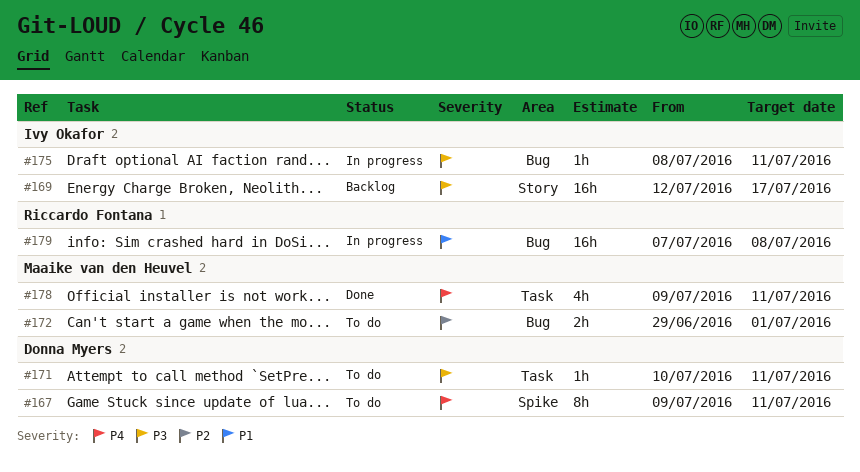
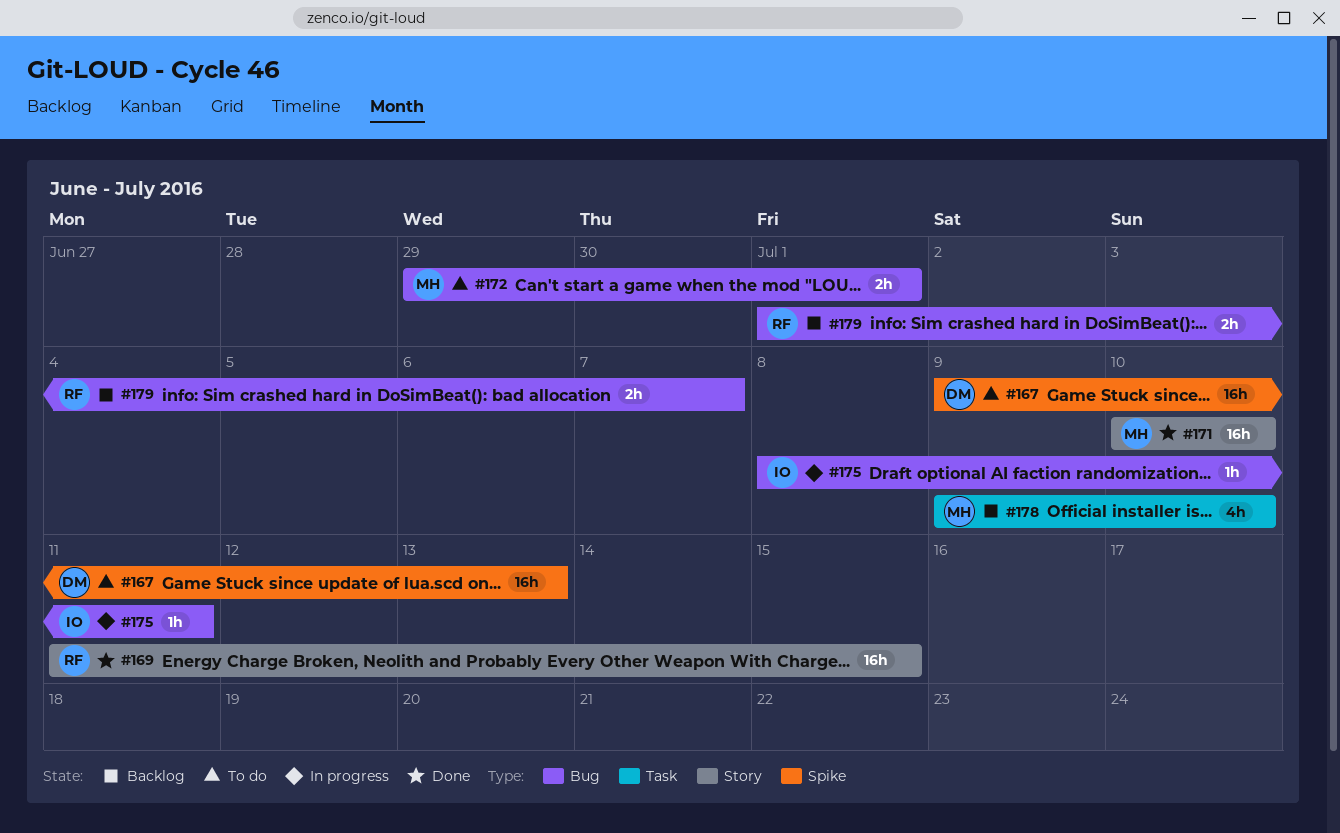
#167, estimate: 8h -> 16h
#167, due: Jul 11 -> Jul 13
#169, status: Backlog -> Done
#169, owner: Ivy Okafor -> Riccardo Fontana
#169, start: Jul 12 -> Jul 11
#169, due: Jul 17 -> Jul 15
#171, status: To do -> Done
#171, owner: Donna Myers -> Maaike van den Heuvel
#171, label: Task -> Story
#171, estimate: 1h -> 16h
#171, due: Jul 11 -> Jul 10
#178, status: Done -> Backlog
#178, due: Jul 11 -> Jul 10
#179, status: In progress -> Backlog
#179, estimate: 16h -> 2h
#179, start: Jul 7 -> Jul 1
#179, due: Jul 8 -> Jul 7

